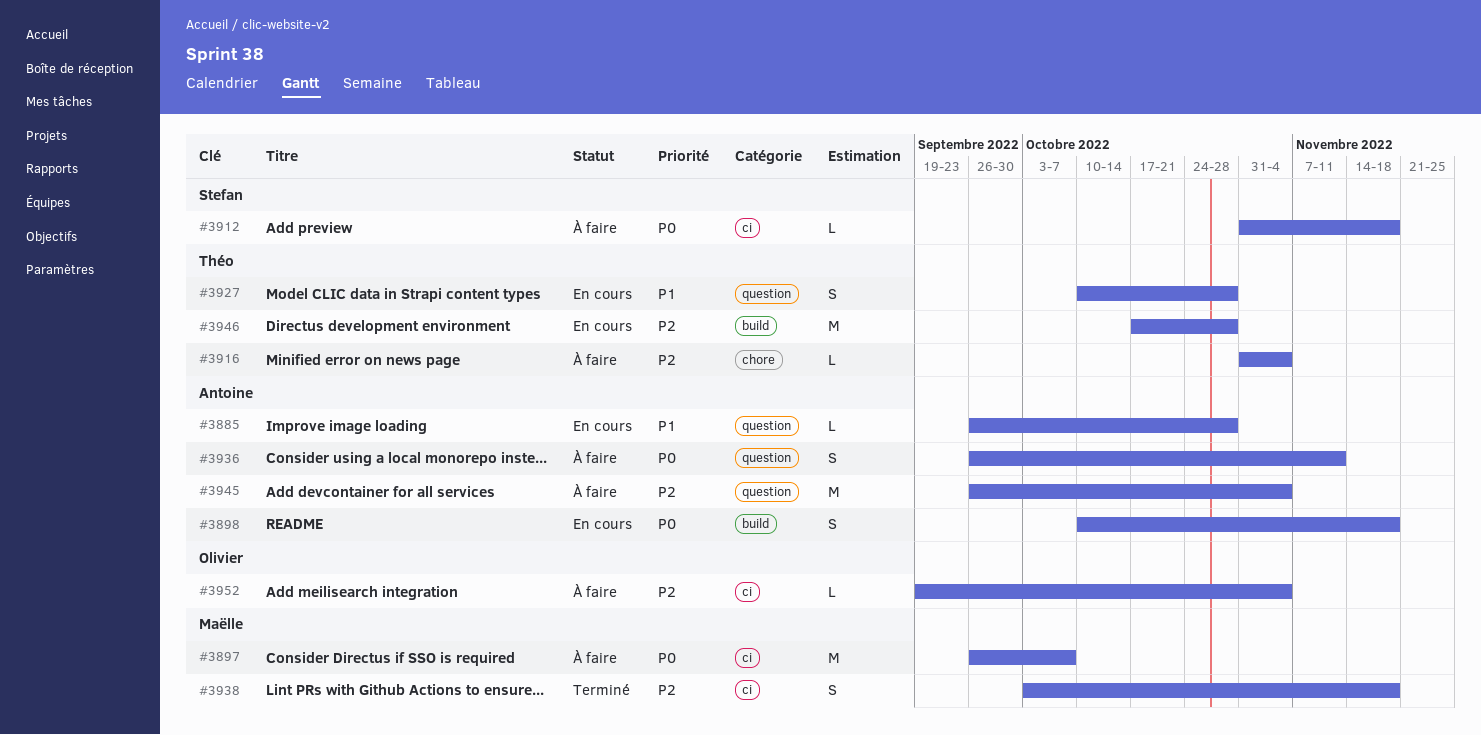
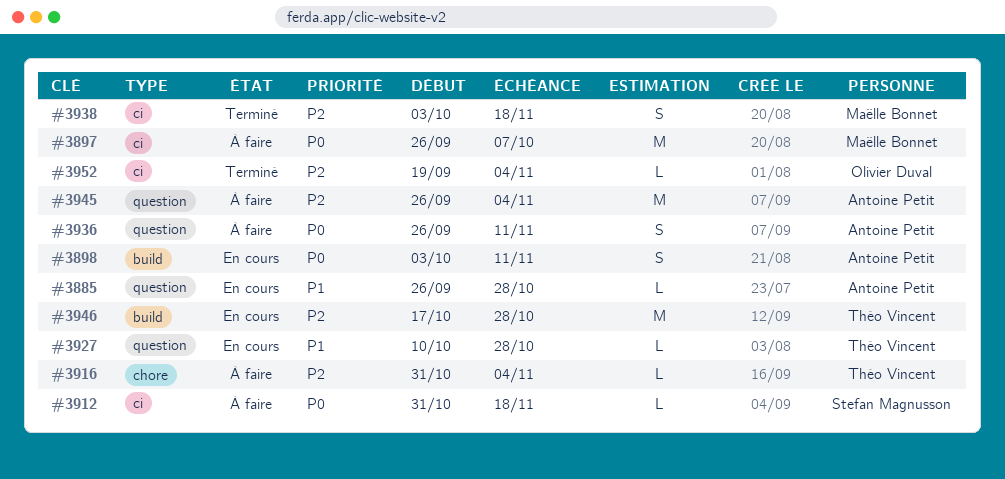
#3898, start: Oct 10 -> Oct 3
#3898, due: Nov 18 -> Nov 11
#3927, estimate: S -> L
#3952, status: À faire -> Terminé

